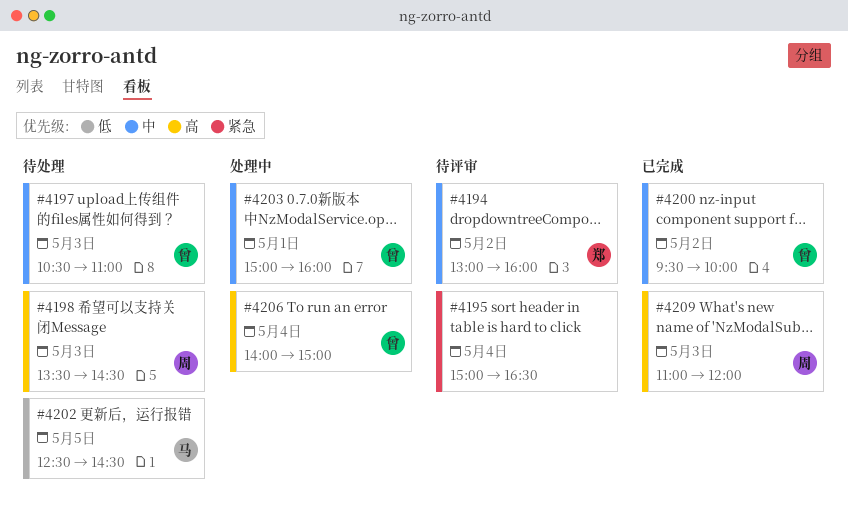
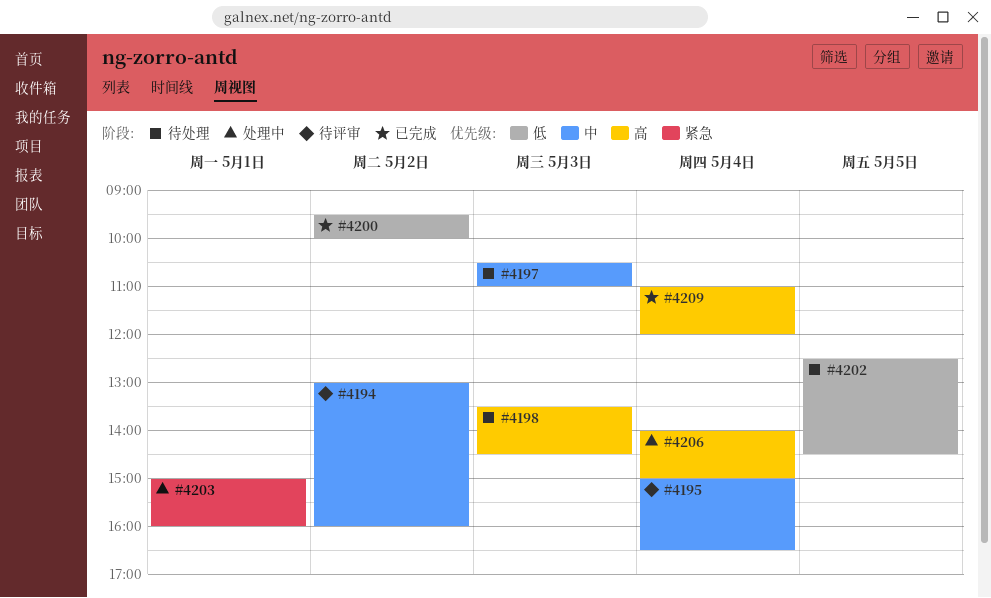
#4195, priority: 紧急 -> 中
#4200, priority: 中 -> 低
#4203, priority: 中 -> 紧急
#4209, day: May 3 -> May 4

